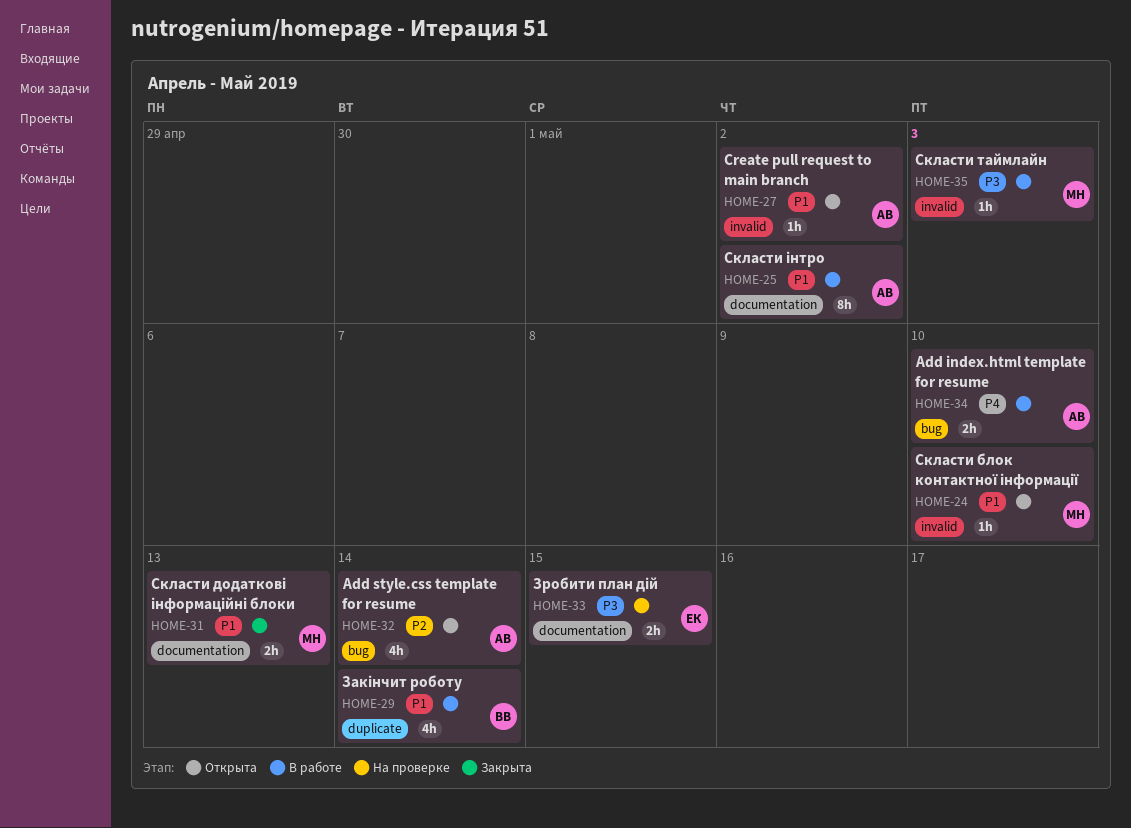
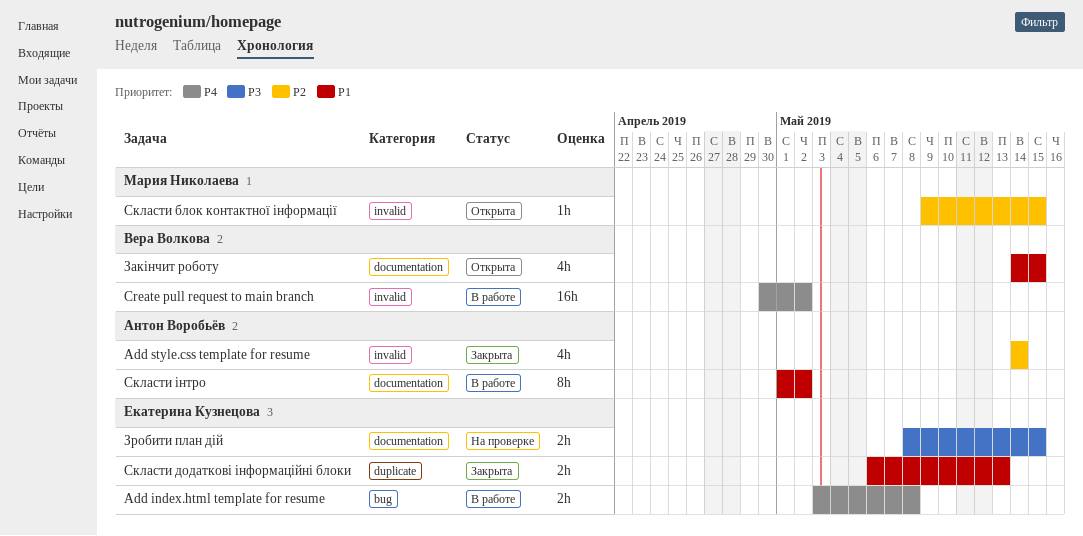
Add index.html template for resume, owner: Антон Воробьёв -> Екатерина Кузнецова
Add index.html template for resume, due: May 10 -> May 8
Add style.css template for resume, status: Открыта -> Закрыта
Add style.css template for resume, label: bug -> invalid
Create pull request to main branch, status: Открыта -> В работе
Create pull request to main branch, owner: Антон Воробьёв -> Вера Волкова
Create pull request to main branch, priority: P1 -> P4
Create pull request to main branch, estimate: 1h -> 16h
Закінчит роботу, status: В работе -> Открыта
Закінчит роботу, label: duplicate -> documentation
Закінчит роботу, due: May 14 -> May 15
Скласти блок контактної інформації, priority: P1 -> P2
Скласти блок контактної інформації, due: May 10 -> May 15
Скласти додаткові інформаційні блоки, owner: Мария Николаева -> Екатерина Кузнецова
Скласти додаткові інформаційні блоки, label: documentation -> duplicate
Скласти таймлайн: present -> none

